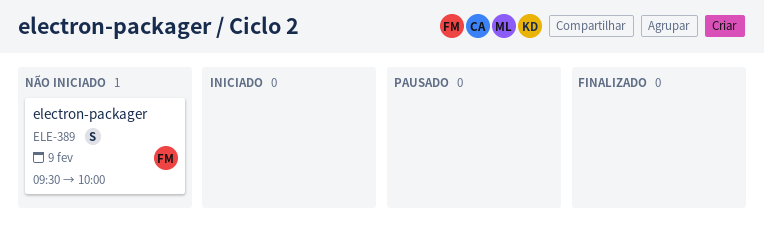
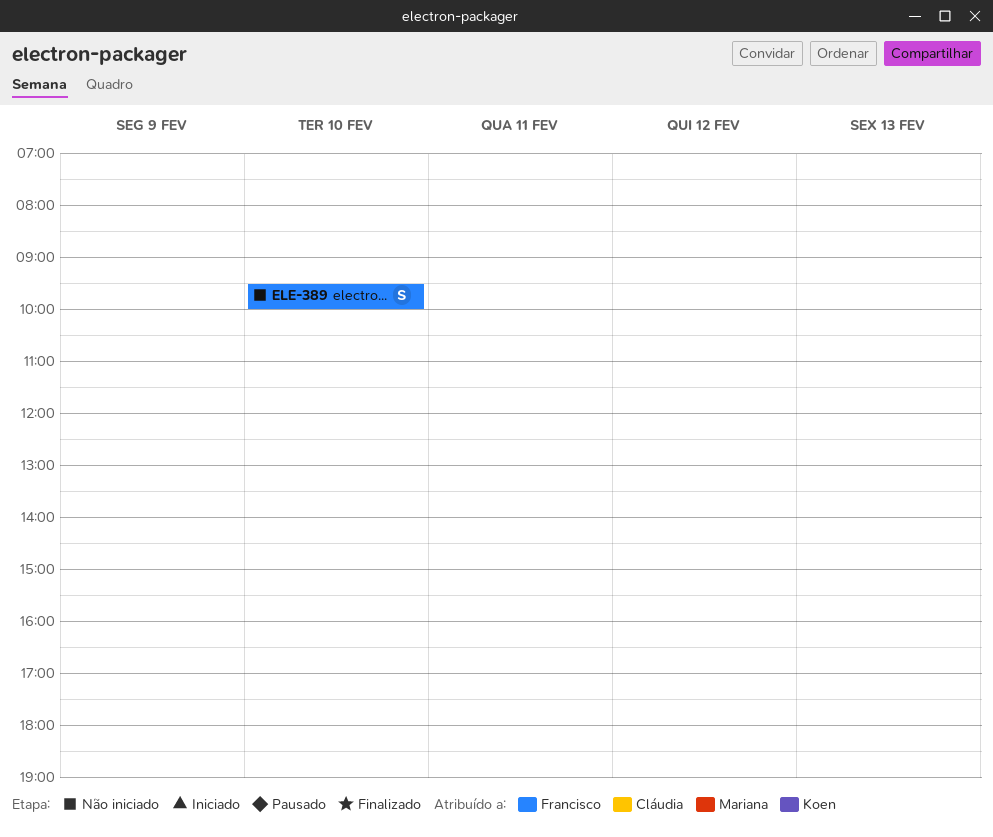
ELE-389, day: Feb 9 -> Feb 10

